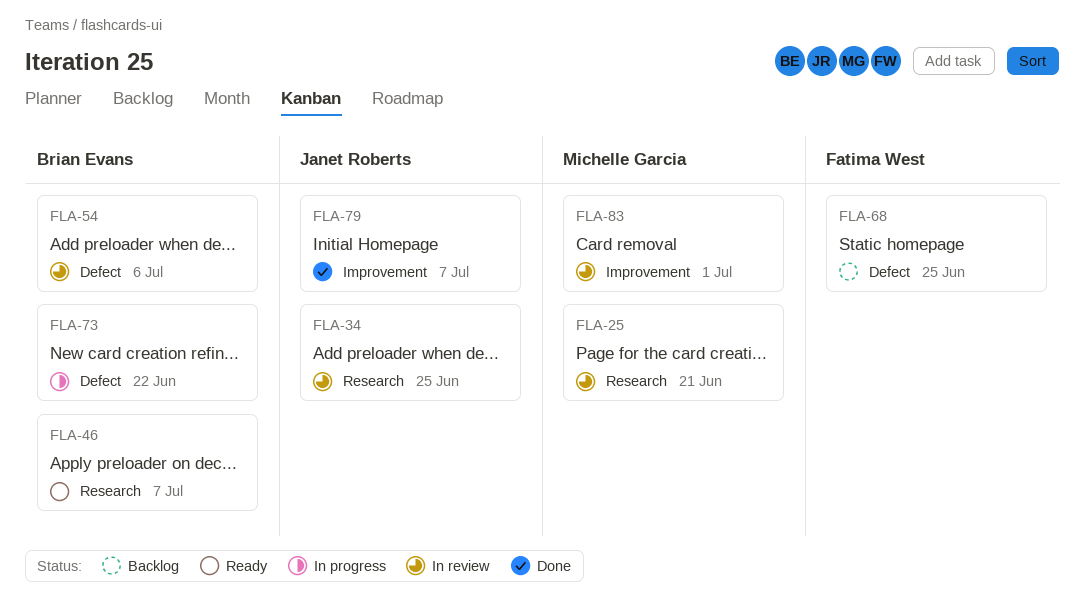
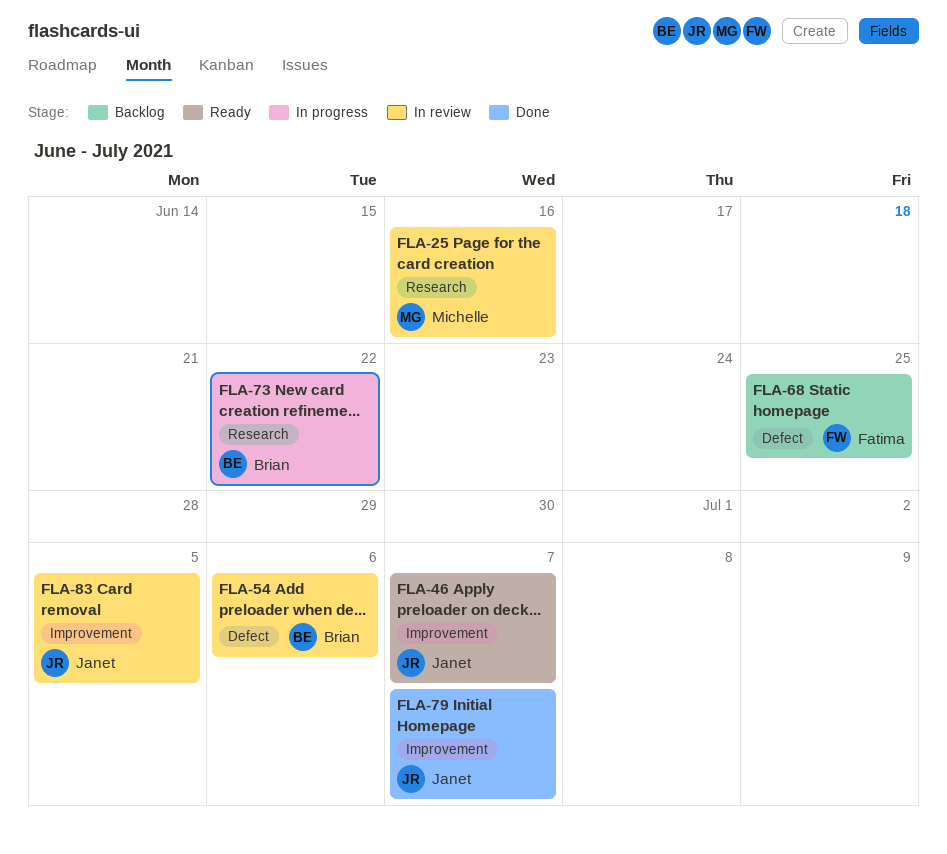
FLA-25, due: Jun 21 -> Jun 16
FLA-34: present -> none
FLA-46, owner: Brian Evans -> Janet Roberts
FLA-46, label: Research -> Improvement
FLA-73, label: Defect -> Research
FLA-83, owner: Michelle Garcia -> Janet Roberts
FLA-83, due: Jul 1 -> Jul 5

